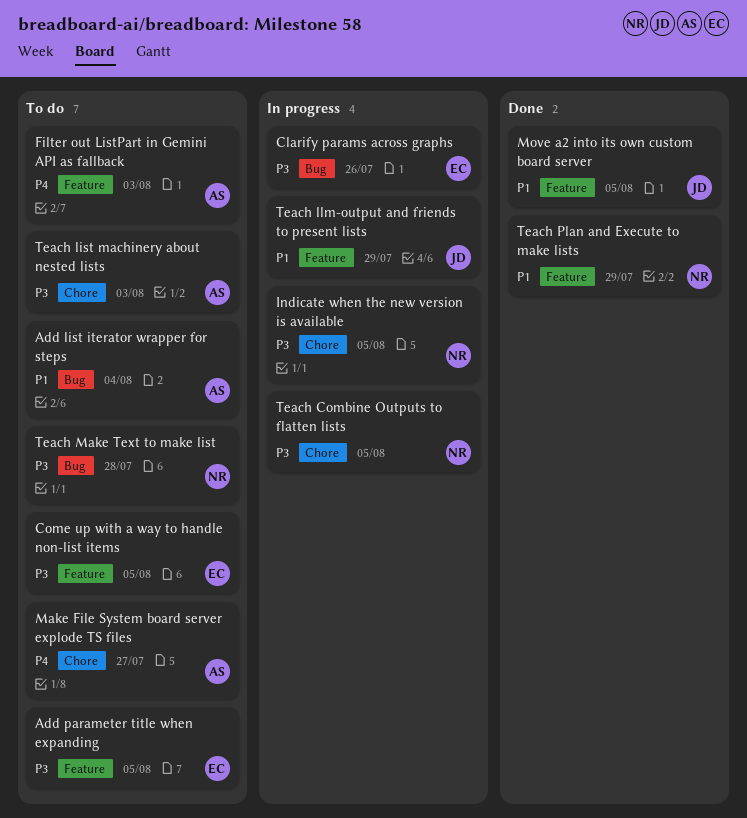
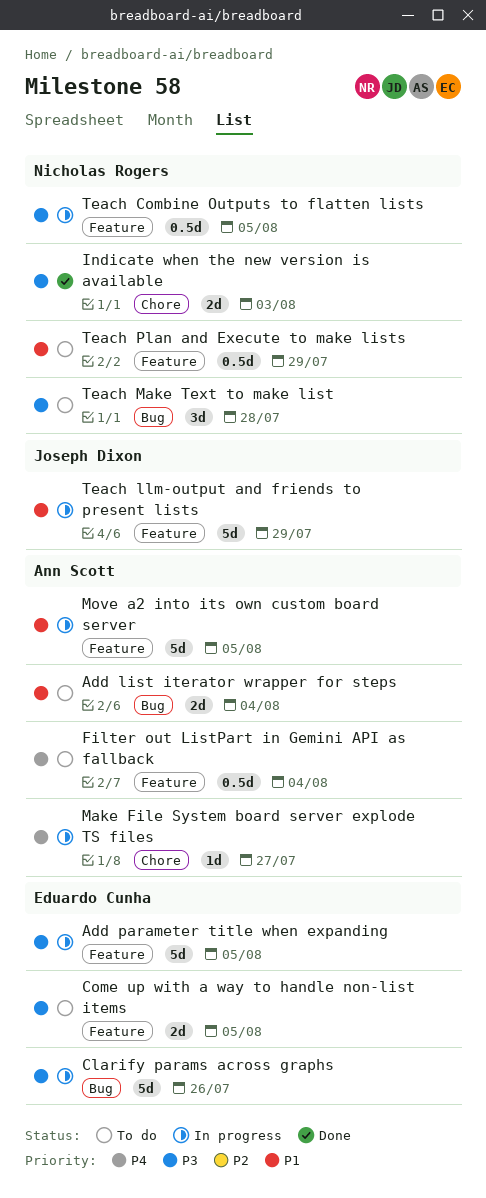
Add parameter title when expanding, status: To do -> In progress
Filter out ListPart in Gemini API as fallback, due: Aug 3 -> Aug 4
Indicate when the new version is available, status: In progress -> Done
Indicate when the new version is available, due: Aug 5 -> Aug 3
Make File System board server explode TS files, status: To do -> In progress
Move a2 into its own custom board server, status: Done -> In progress
Move a2 into its own custom board server, owner: Joseph Dixon -> Ann Scott
Teach Combine Outputs to flatten lists, label: Chore -> Feature
Teach list machinery about nested lists: present -> none
Teach Plan and Execute to make lists, status: Done -> To do

